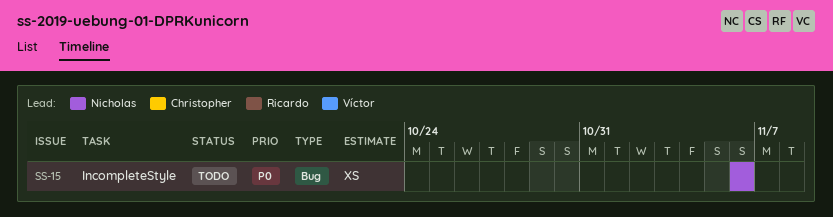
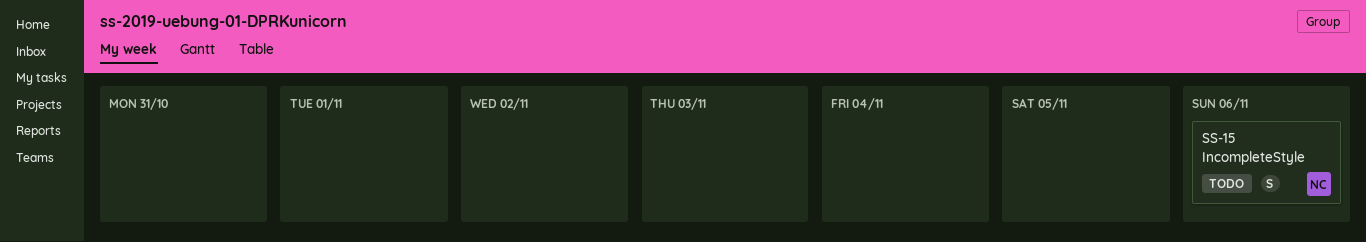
SS-15, estimate: XS -> S

